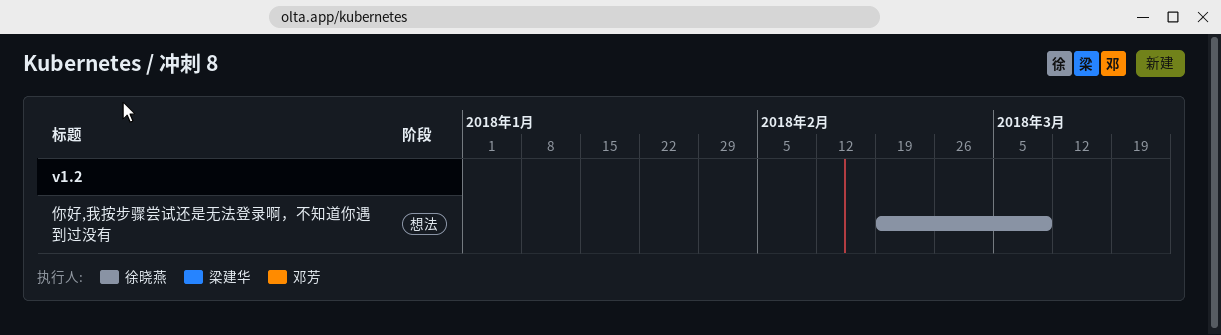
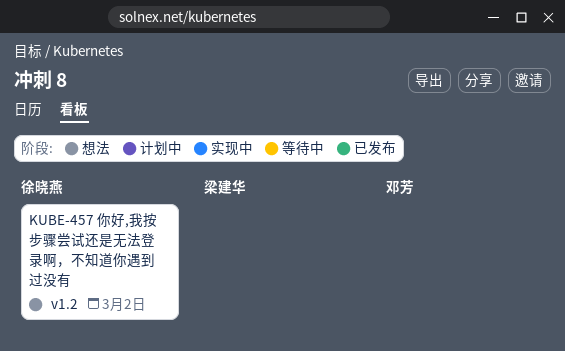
你好,我按步骤尝试还是无法登录啊，不知道你遇到过没有, due: Mar 9 -> Mar 2

